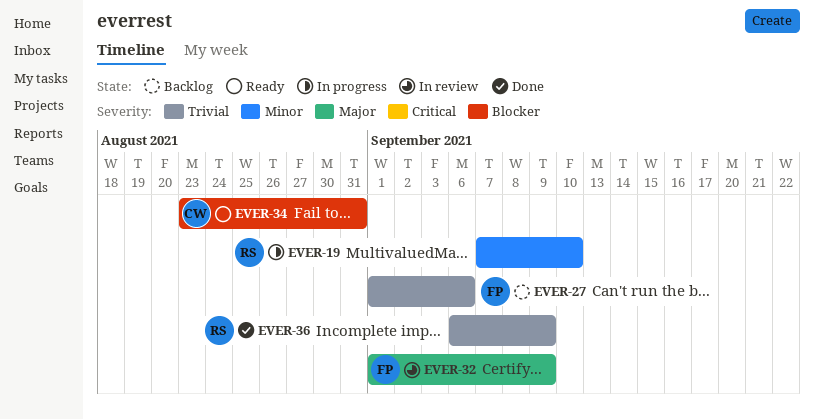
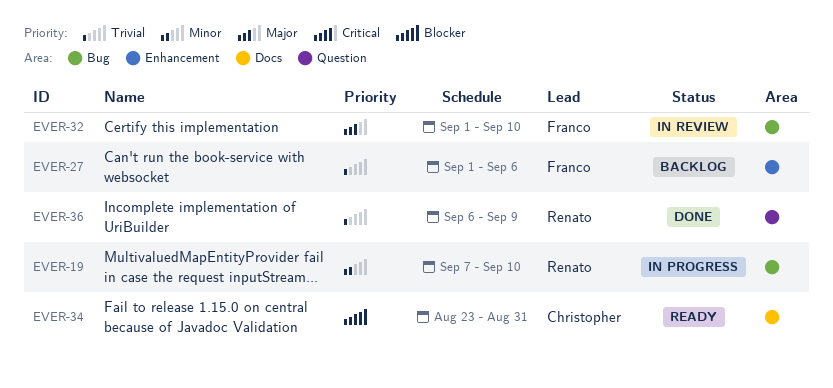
EVER-32, due: Sep 9 -> Sep 10

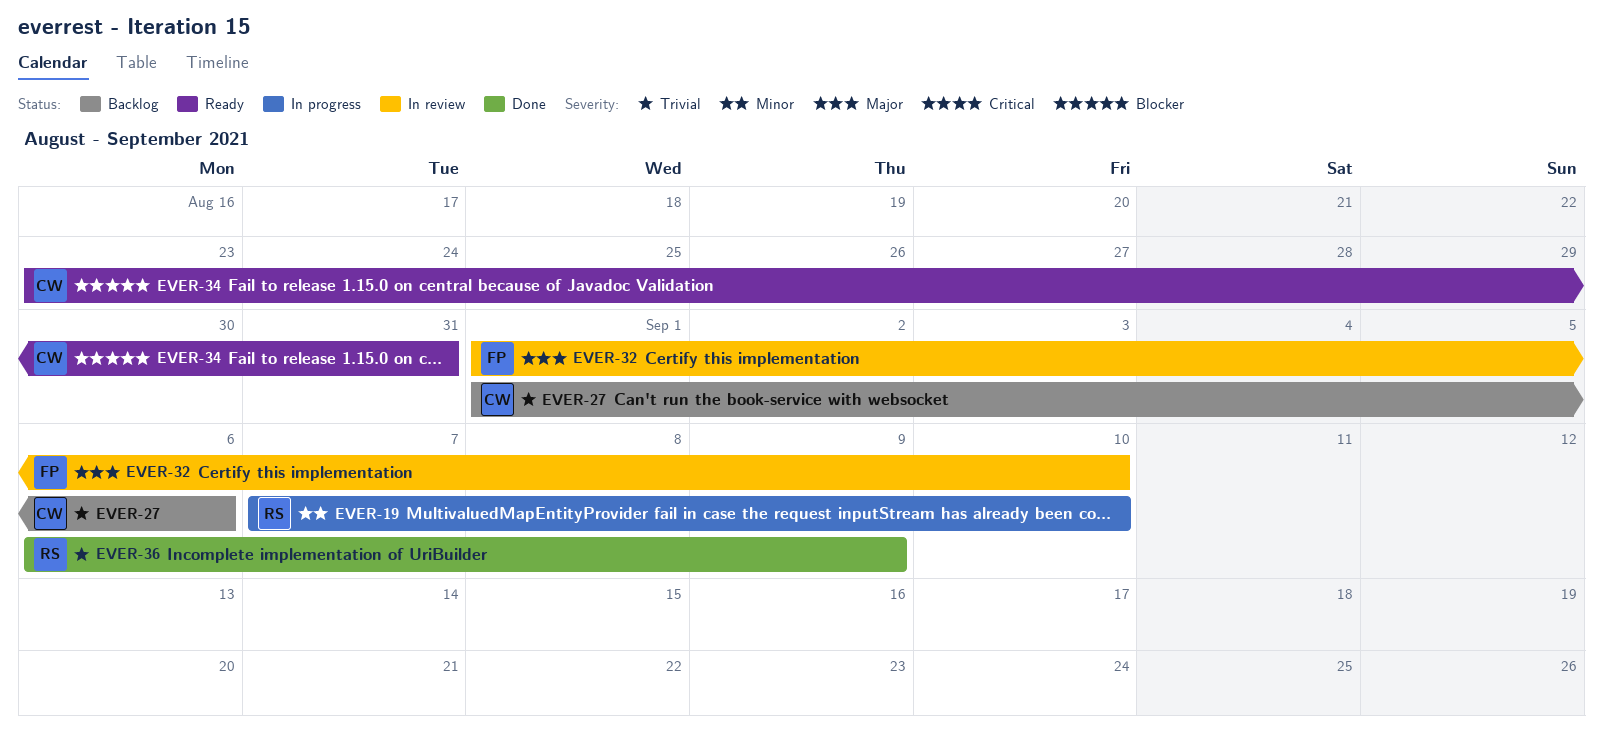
EVER-27, owner: Franco -> Christopher

